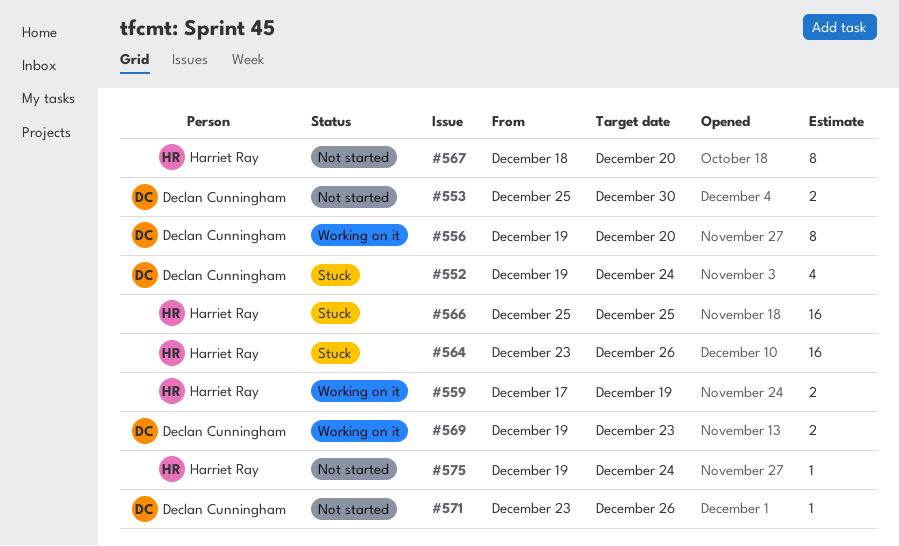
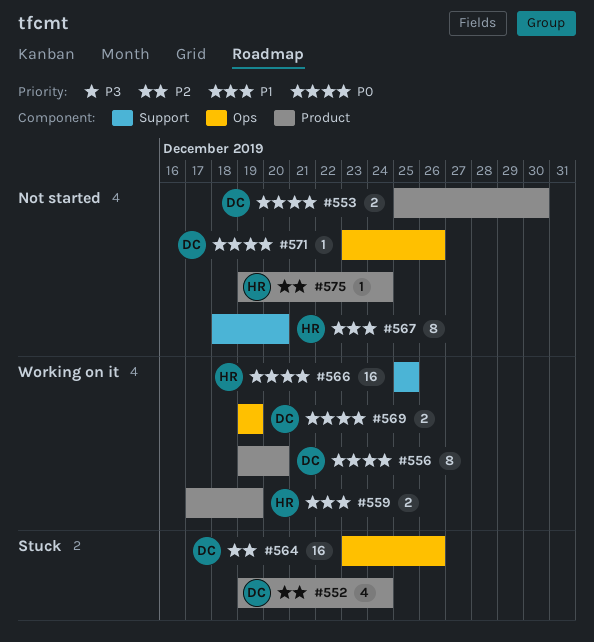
#564, owner: Harriet Ray -> Declan Cunningham
#566, status: Stuck -> Working on it
#569, due: Dec 23 -> Dec 19

